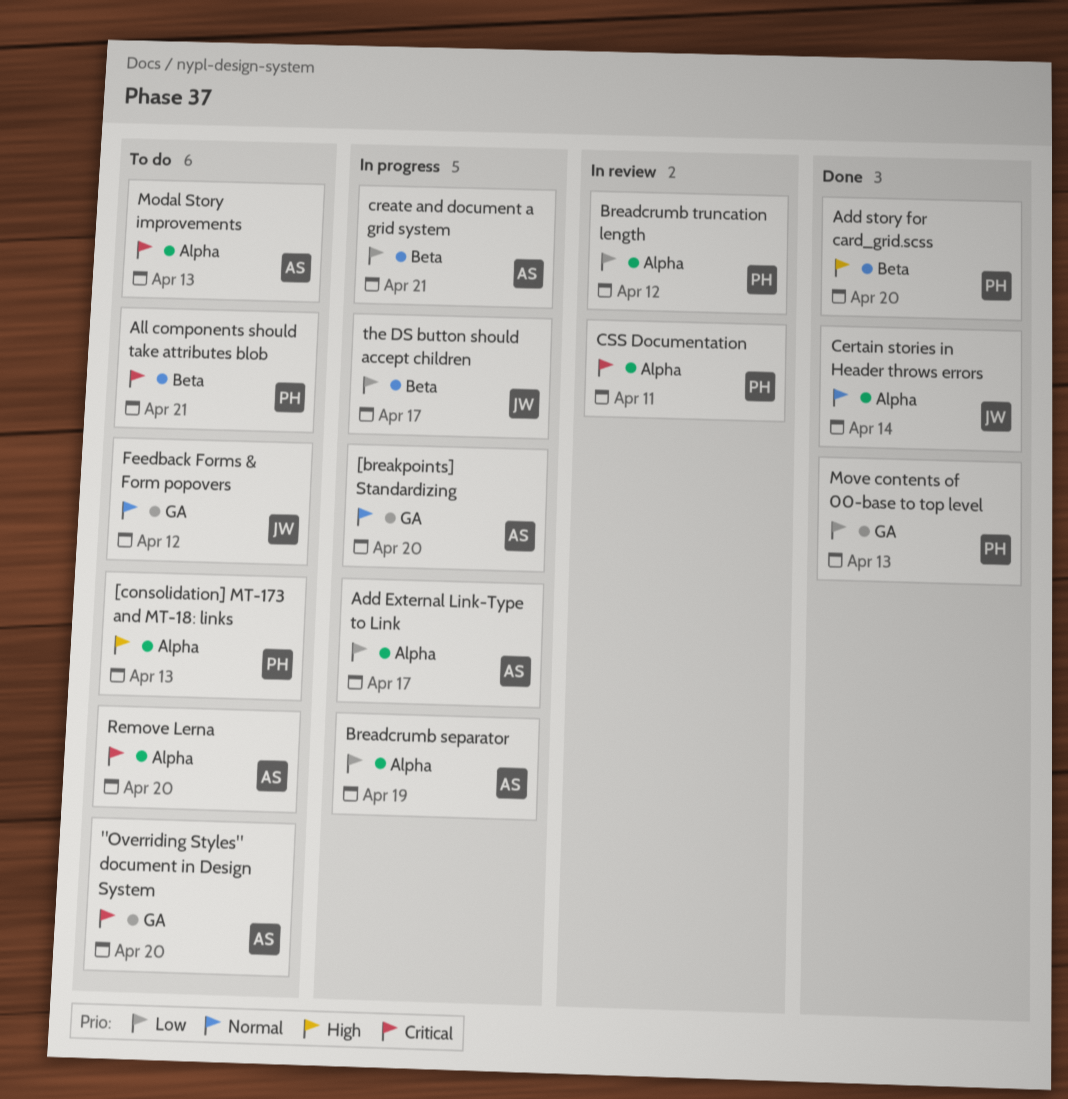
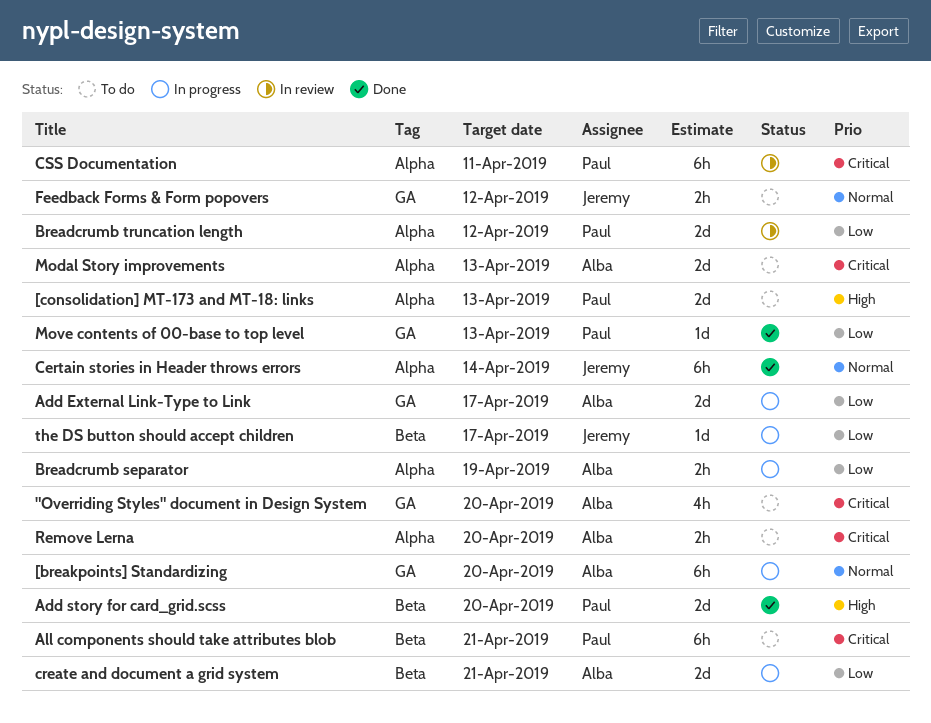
Add External Link-Type to Link, label: Alpha -> GA

